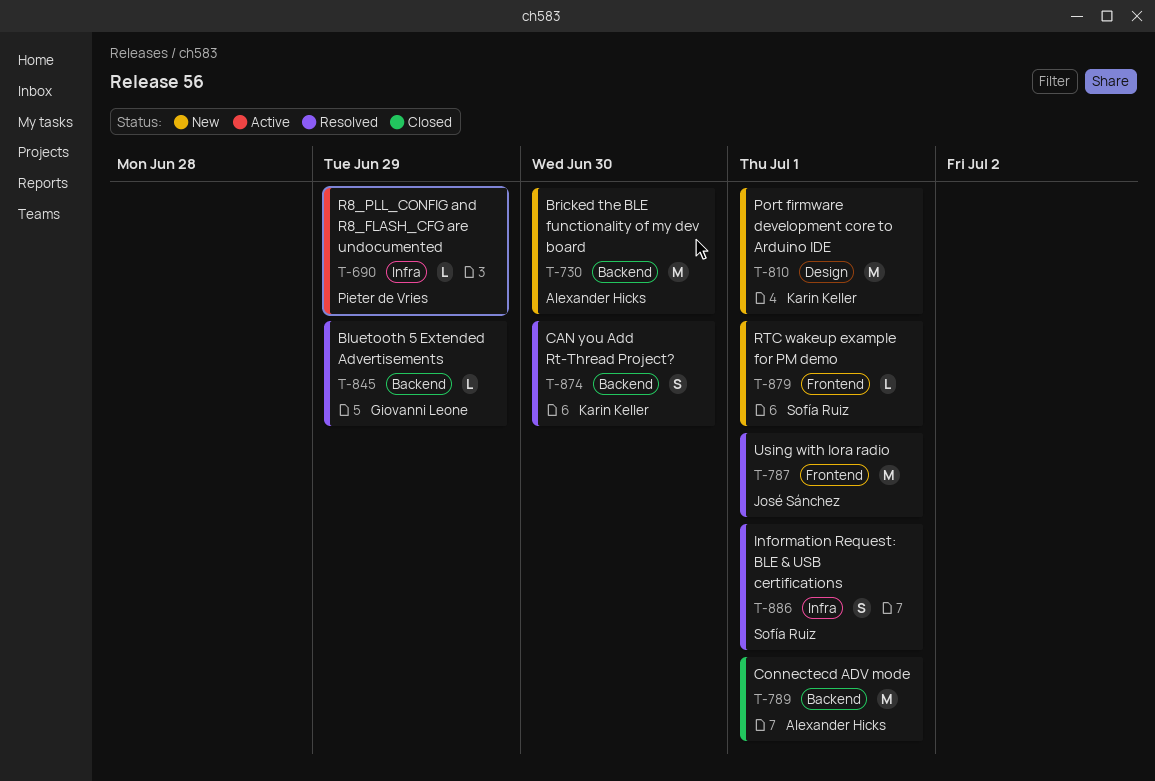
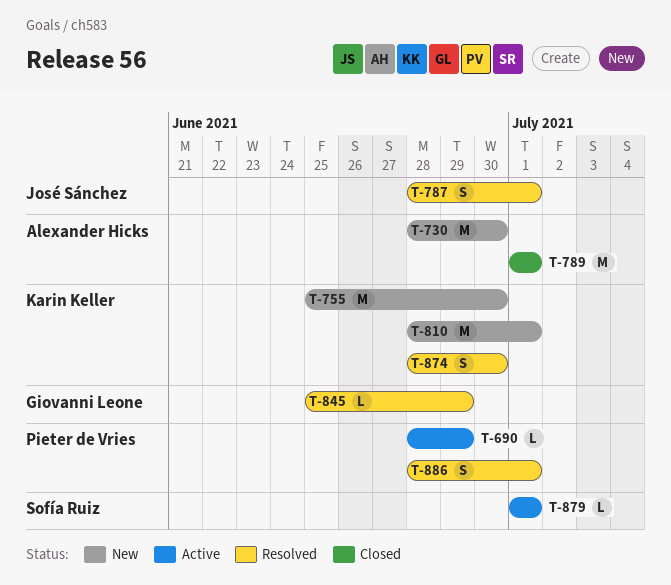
T-755: none -> present
T-787, estimate: M -> S
T-879, status: New -> Active
T-886, owner: Sofía Ruiz -> Pieter de Vries

